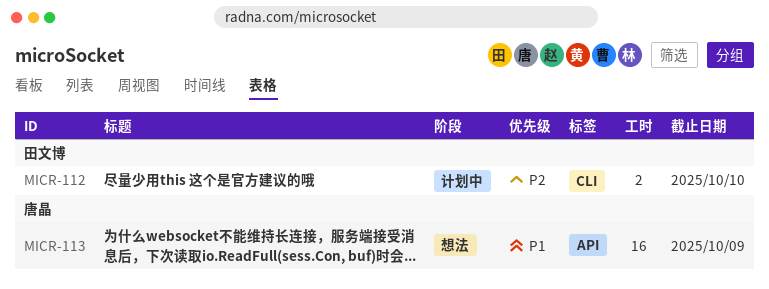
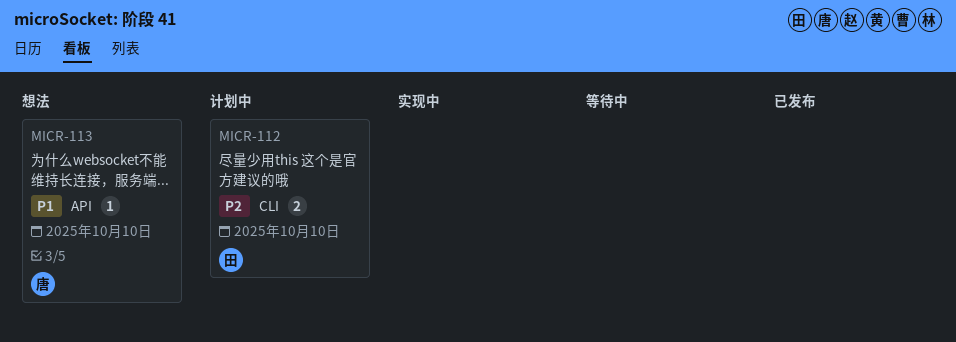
MICR-113, estimate: 16 -> 1
MICR-113, due: Oct 9 -> Oct 10

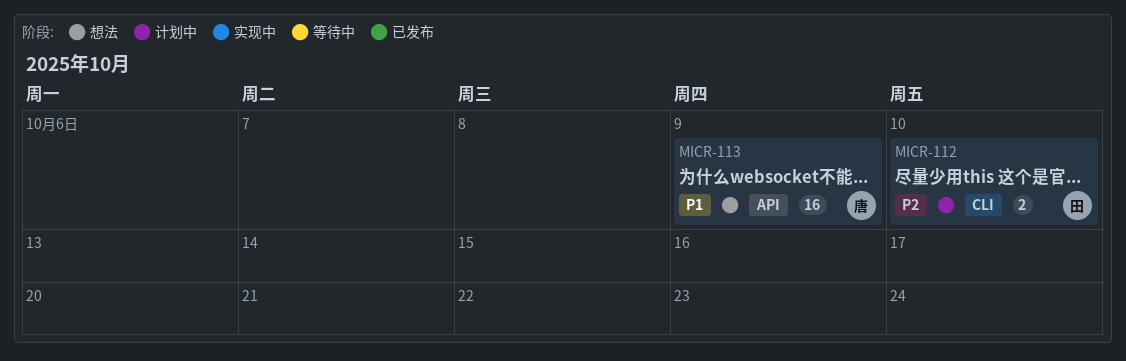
MICR-113, estimate: 1 -> 16
MICR-113, due: Oct 10 -> Oct 9

